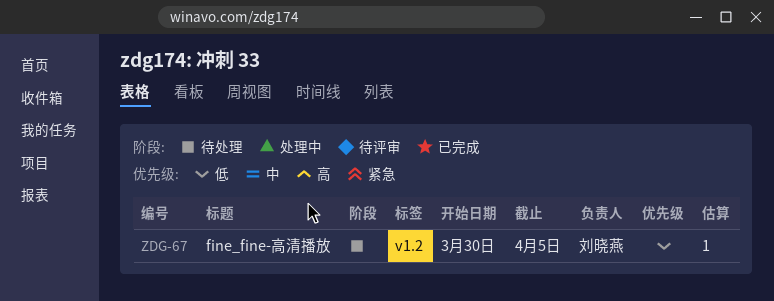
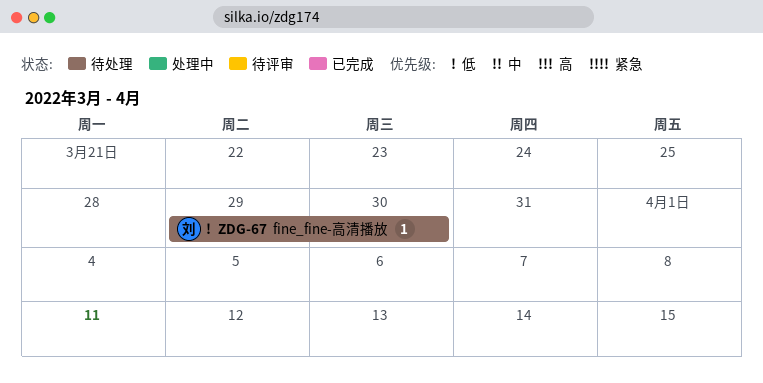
ZDG-67, start: Mar 30 -> Mar 29
ZDG-67, due: Apr 5 -> Mar 30

